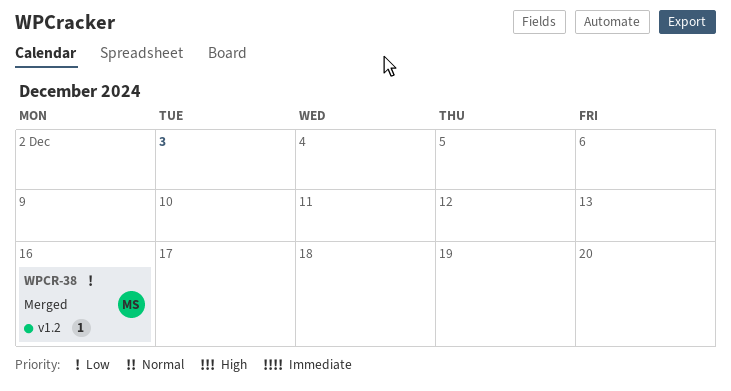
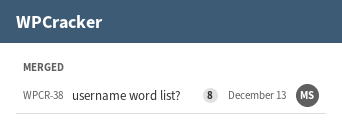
WPCR-38, estimate: 1 -> 8
WPCR-38, due: Dec 16 -> Dec 13

